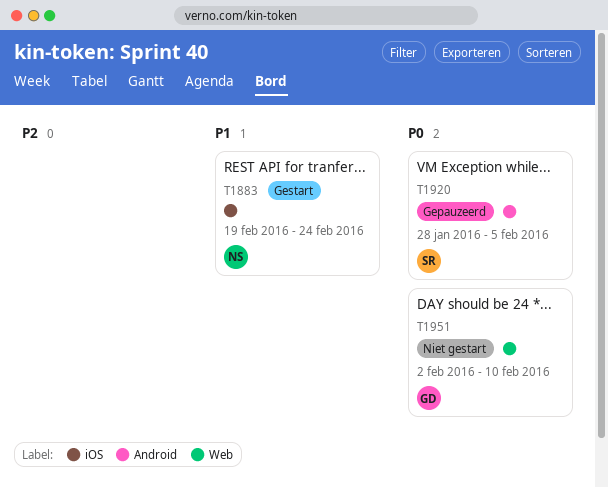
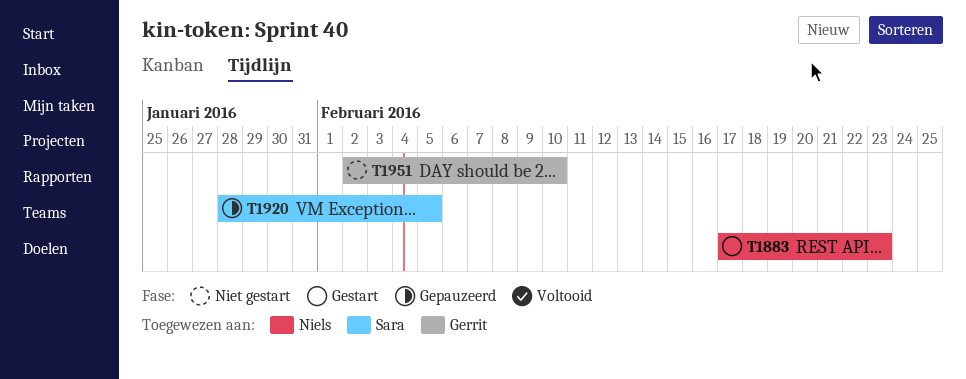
T1883, start: Feb 19 -> Feb 17
T1883, due: Feb 24 -> Feb 23

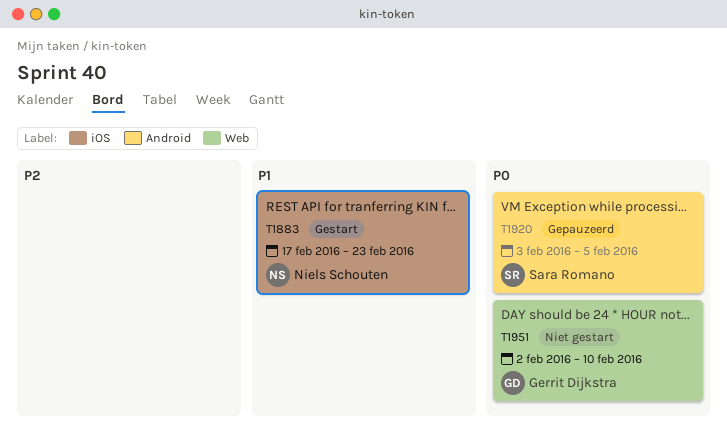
T1920, start: Jan 28 -> Feb 3

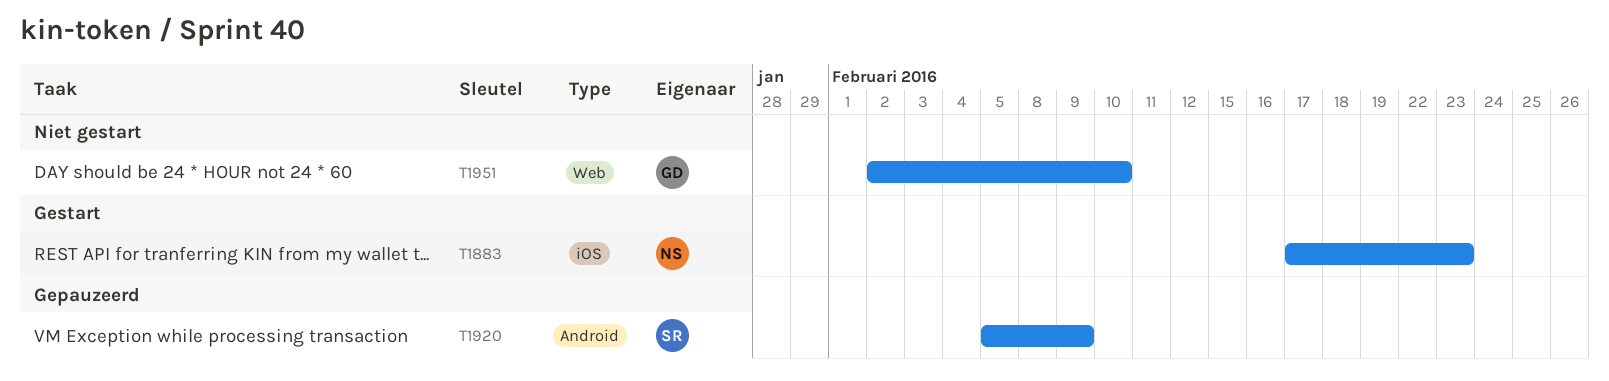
T1920, start: Feb 3 -> Feb 5
T1920, due: Feb 5 -> Feb 9

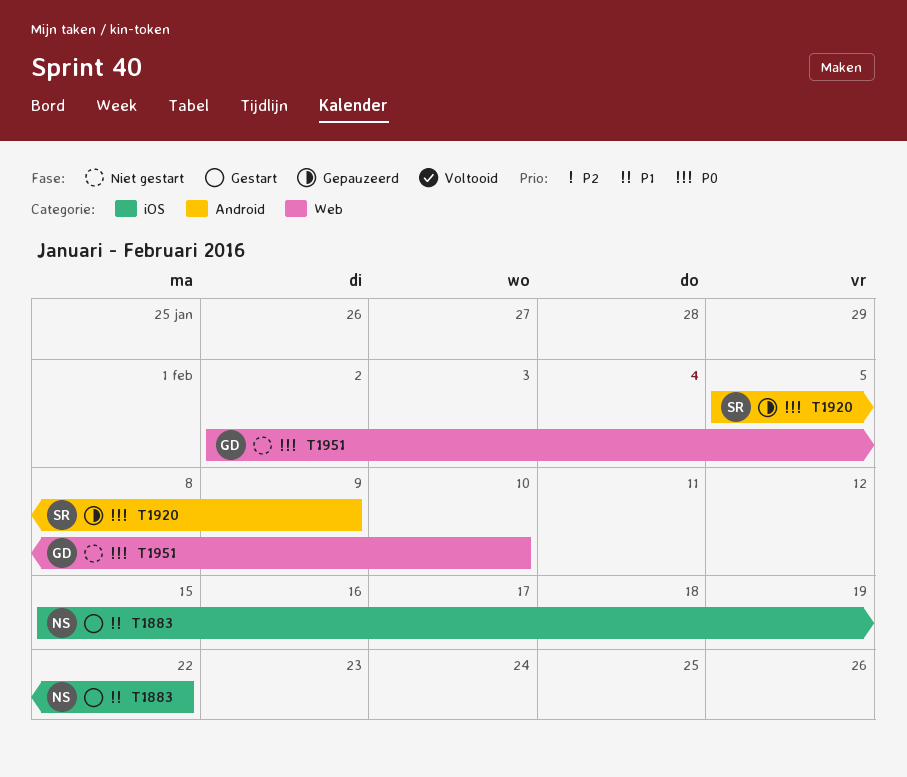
T1883, start: Feb 17 -> Feb 15
T1883, due: Feb 23 -> Feb 22

